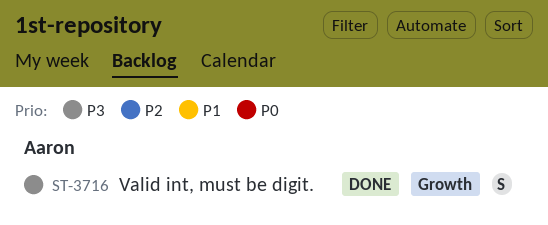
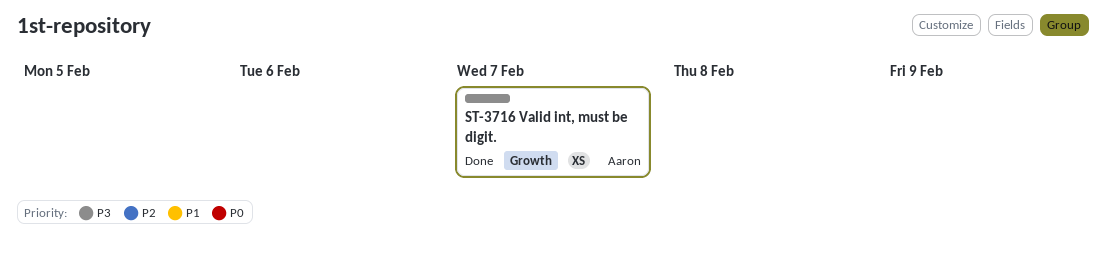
ST-3716, estimate: S -> XS

